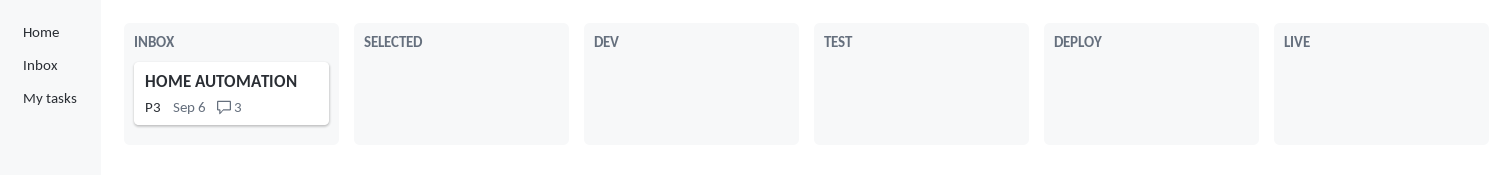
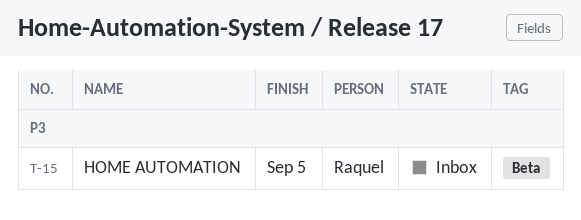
HOME AUTOMATION, due: Sep 6 -> Sep 5

